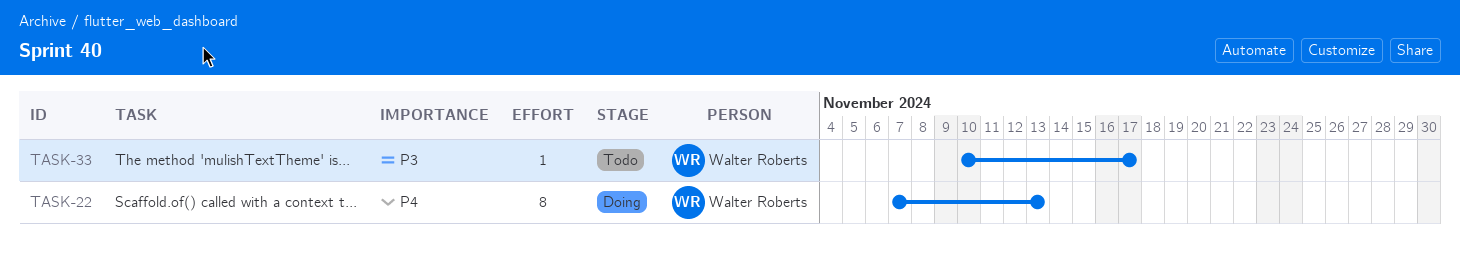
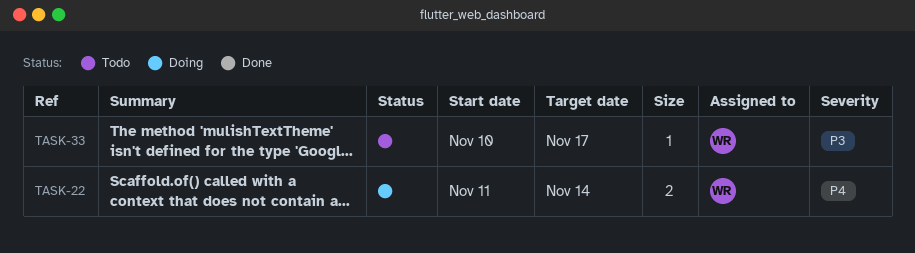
TASK-22, estimate: 8 -> 2
TASK-22, start: Nov 7 -> Nov 11
TASK-22, due: Nov 13 -> Nov 14

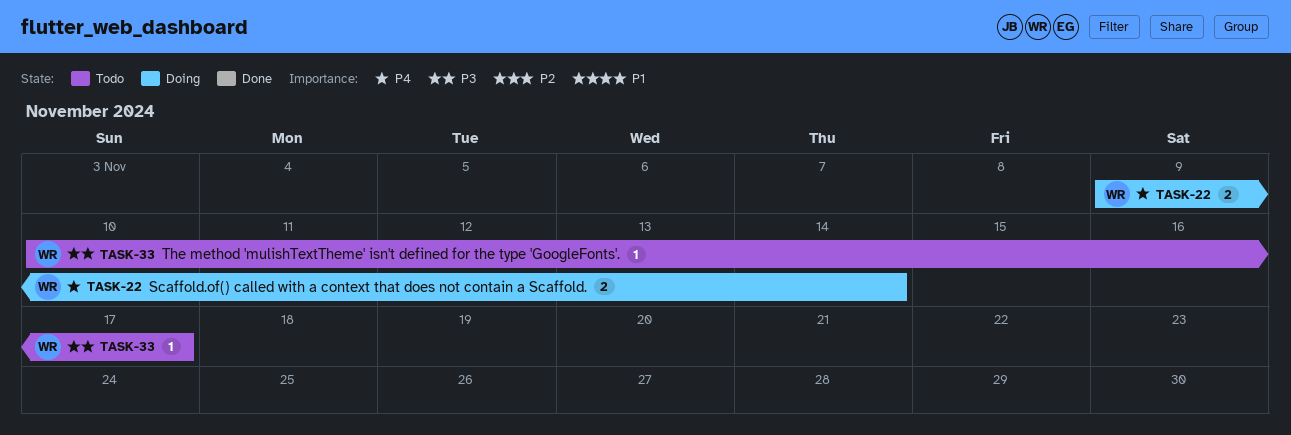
TASK-22, start: Nov 11 -> Nov 9

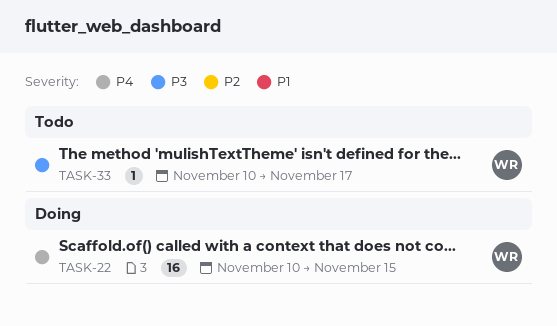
TASK-22, estimate: 2 -> 16
TASK-22, start: Nov 9 -> Nov 10
TASK-22, due: Nov 14 -> Nov 15

